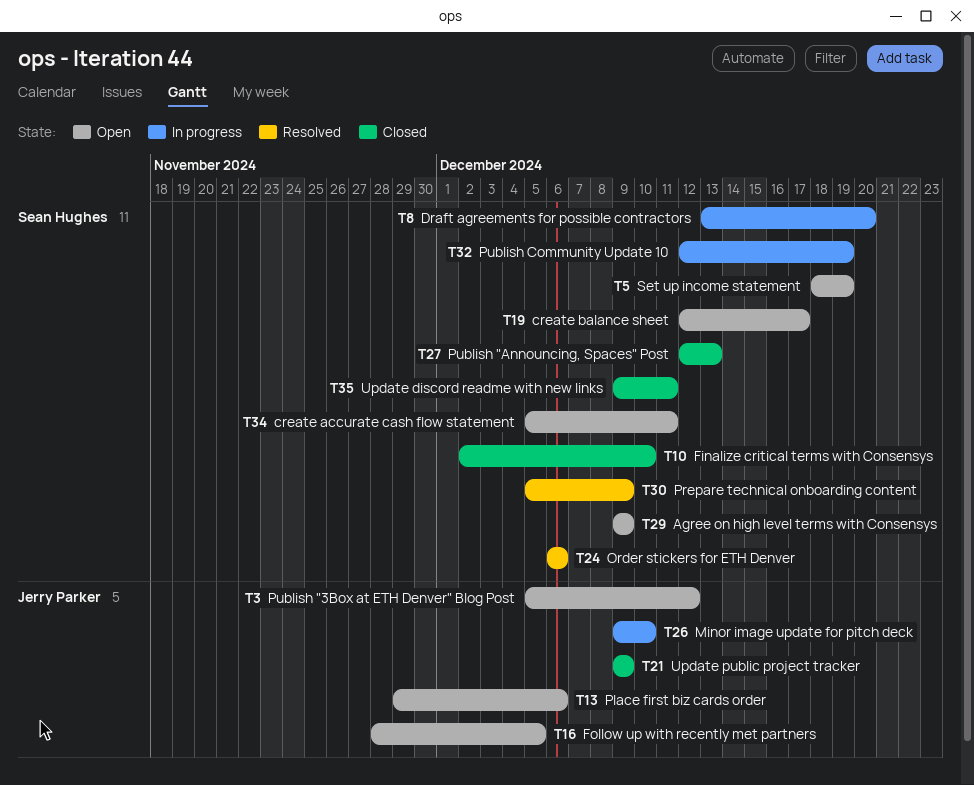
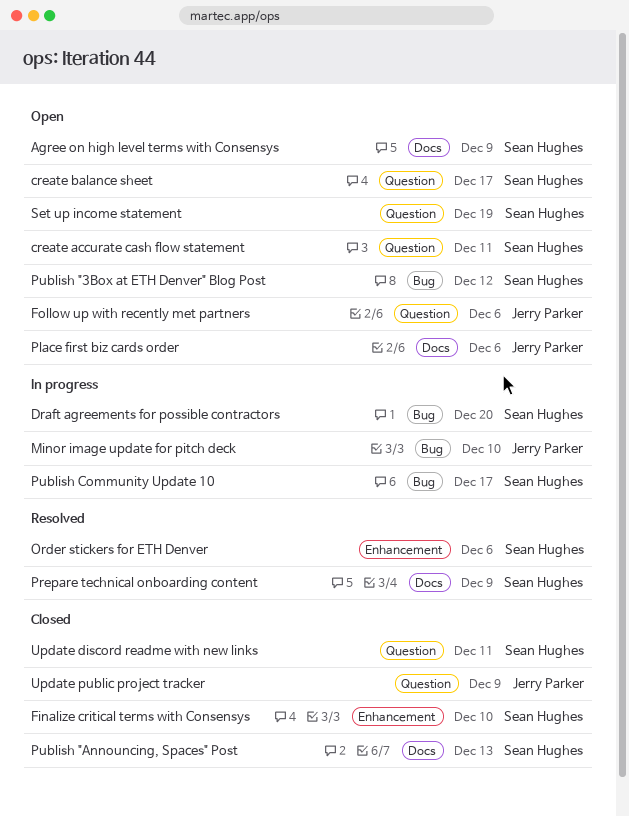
Follow up with recently met partners, due: Dec 5 -> Dec 6
Publish "3Box at ETH Denver" Blog Post, owner: Jerry Parker -> Sean Hughes
Publish Community Update 10, due: Dec 19 -> Dec 17

